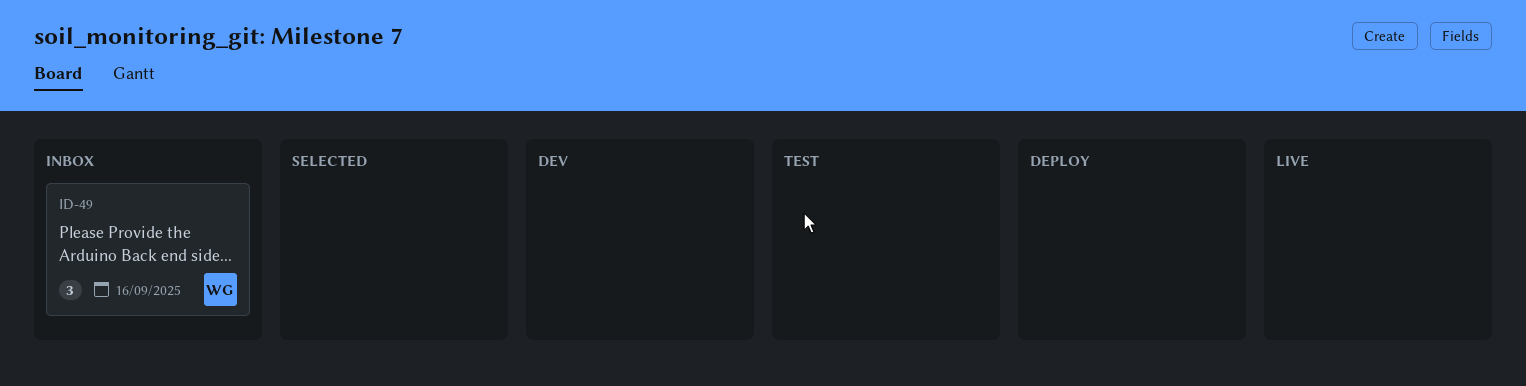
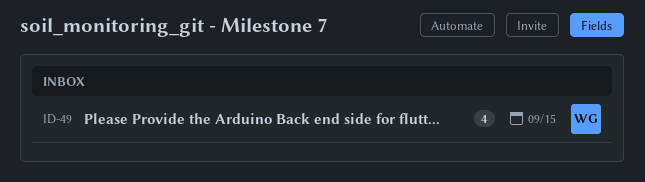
ID-49, estimate: 3 -> 4
ID-49, due: Sep 16 -> Sep 15

